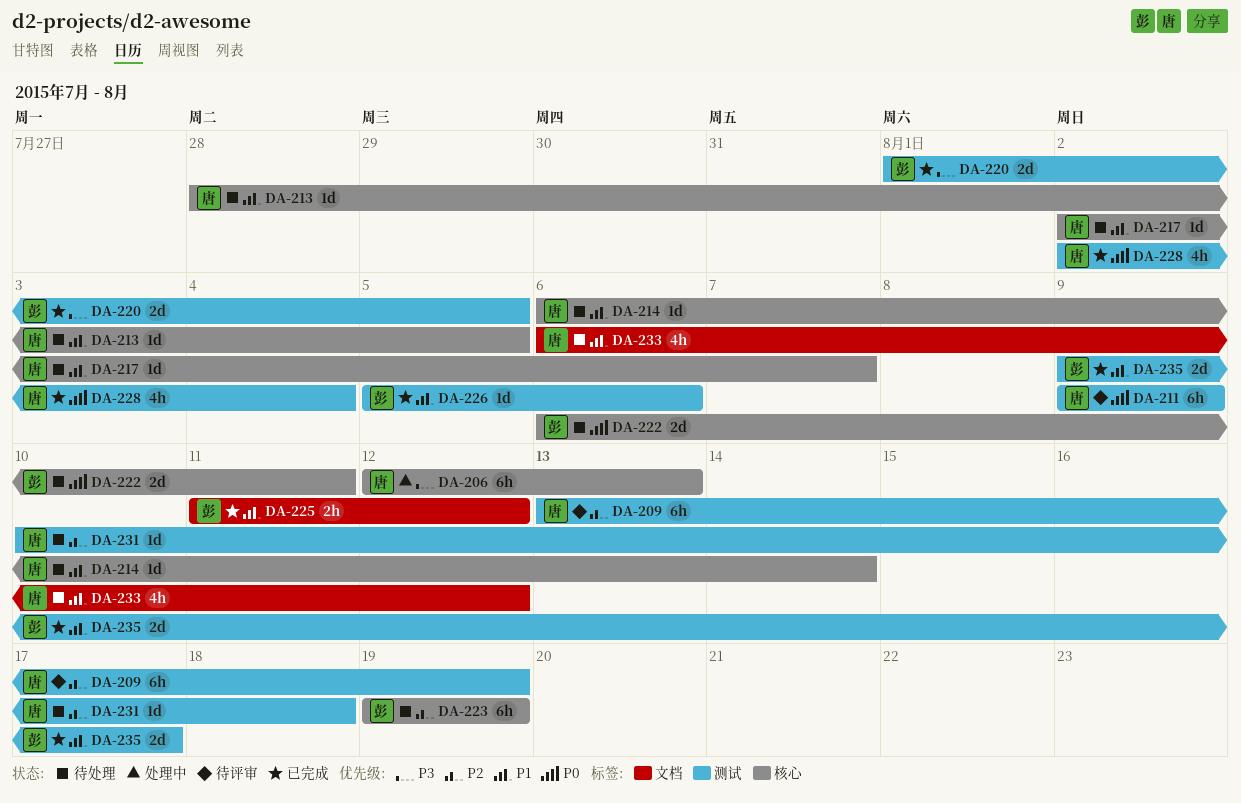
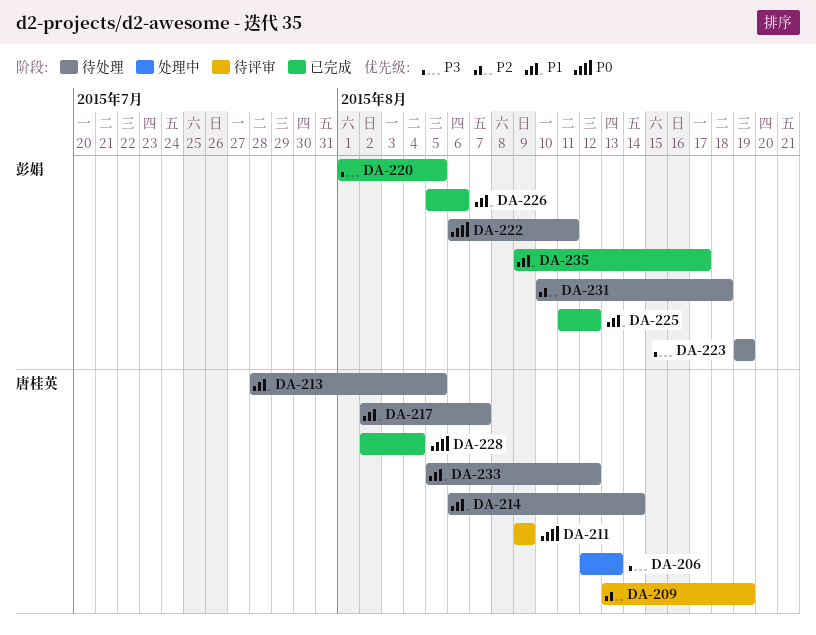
DA-223, priority: P2 -> P3
DA-231, owner: 唐桂英 -> 彭娟
DA-233, start: Aug 6 -> Aug 5

